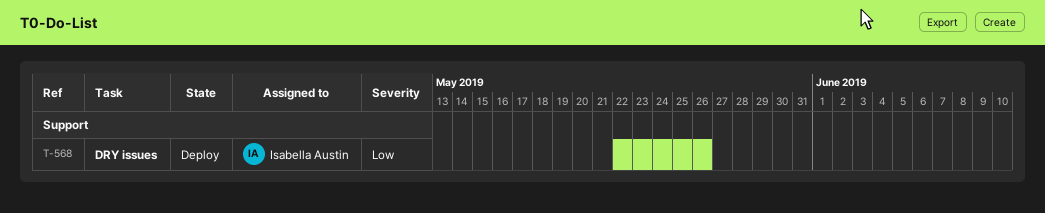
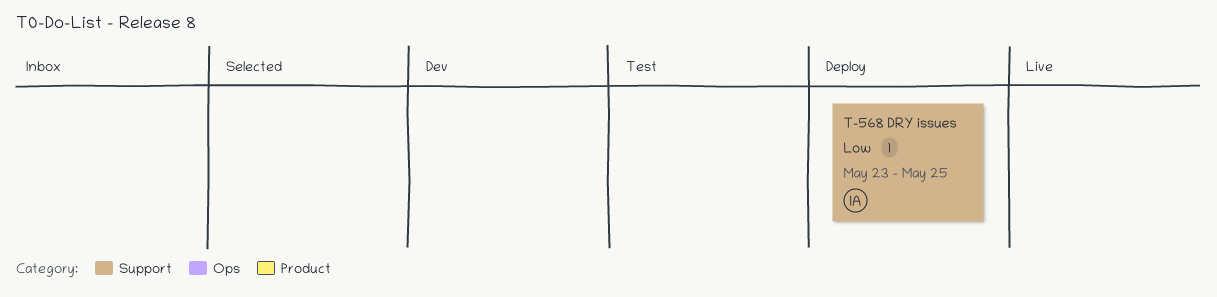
T-568, start: May 22 -> May 23
T-568, due: May 26 -> May 25

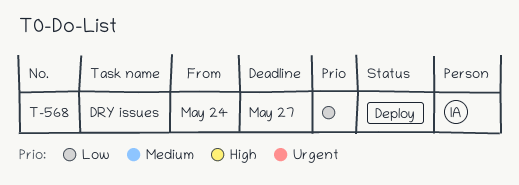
T-568, start: May 23 -> May 24
T-568, due: May 25 -> May 27

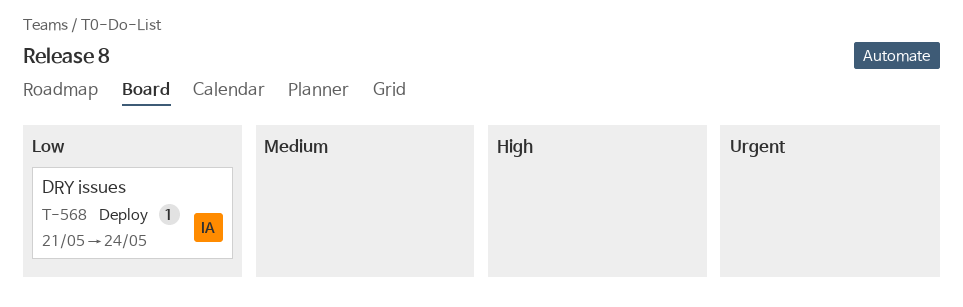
T-568, start: May 24 -> May 21
T-568, due: May 27 -> May 24

